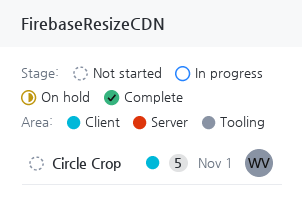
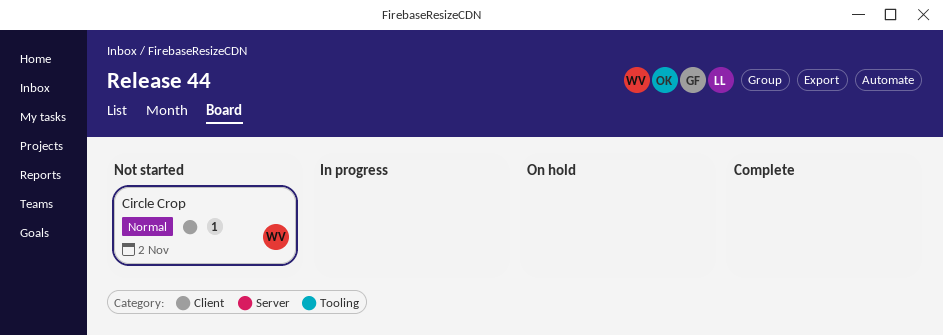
Circle Crop, estimate: 5 -> 1
Circle Crop, due: Nov 1 -> Nov 2

